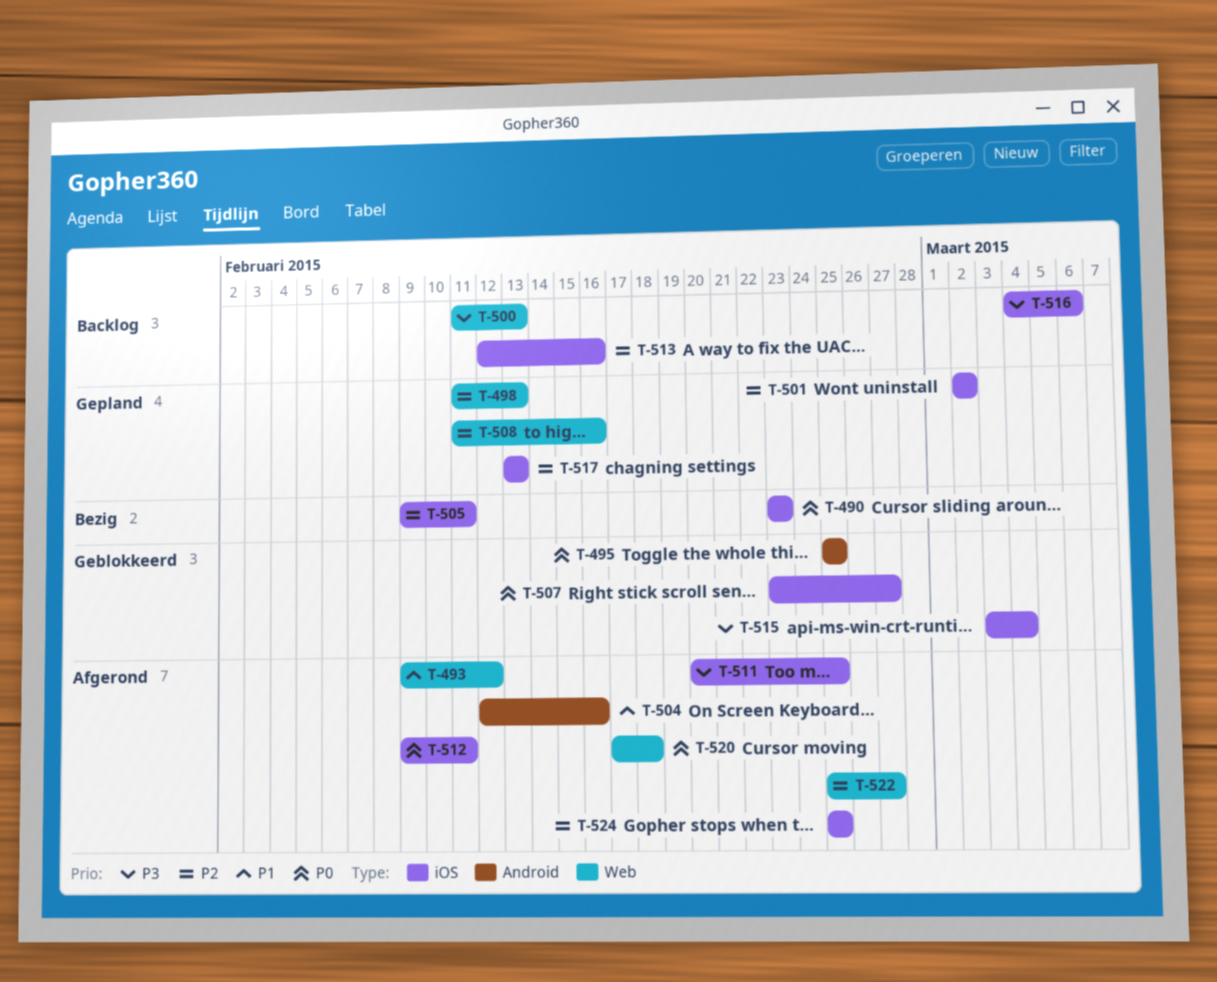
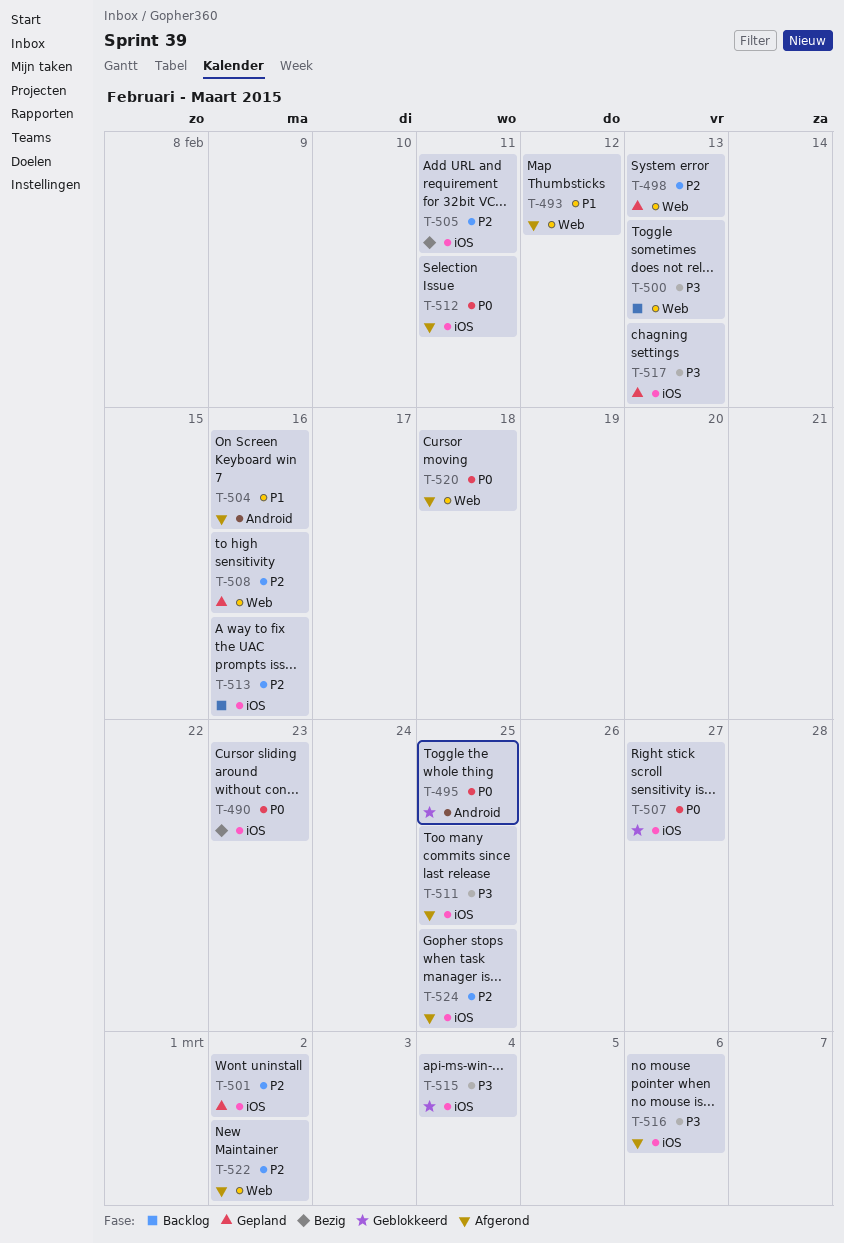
T-516, status: Backlog -> Afgerond
T-517, priority: P2 -> P3
T-522, due: Feb 27 -> Mar 2

